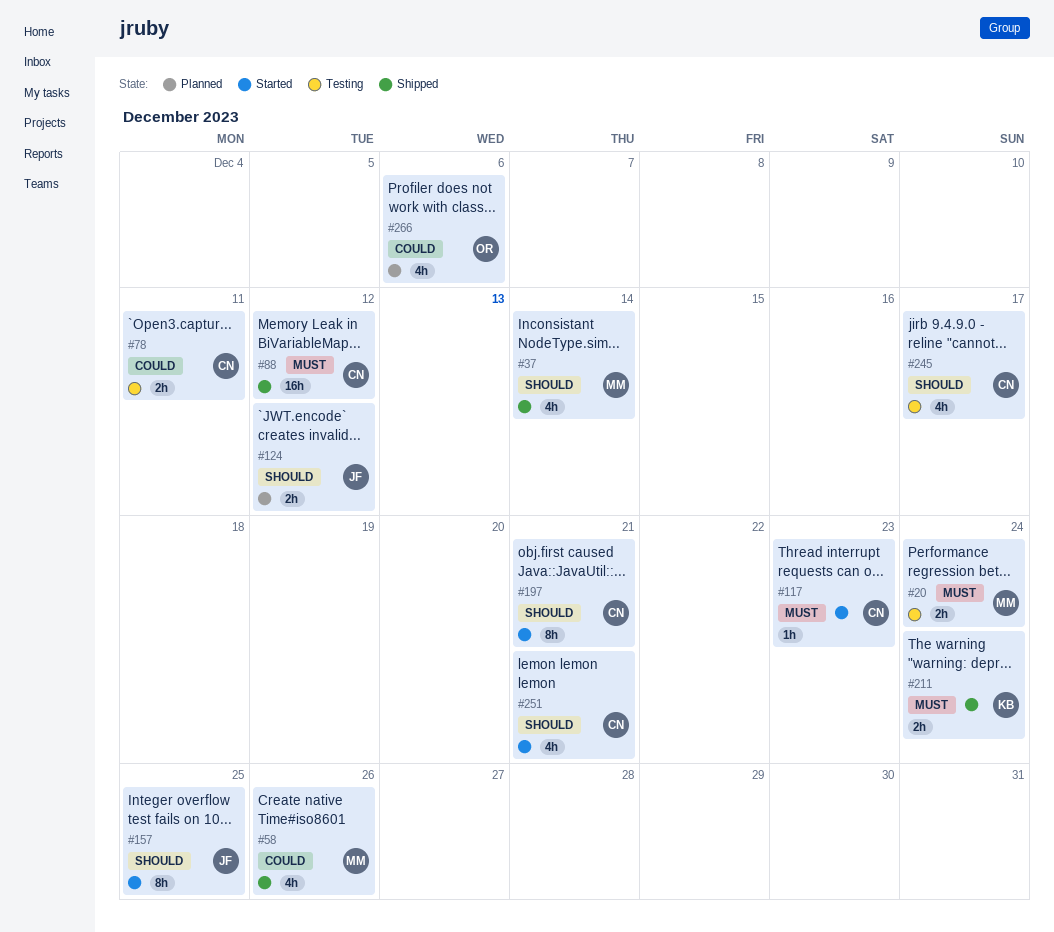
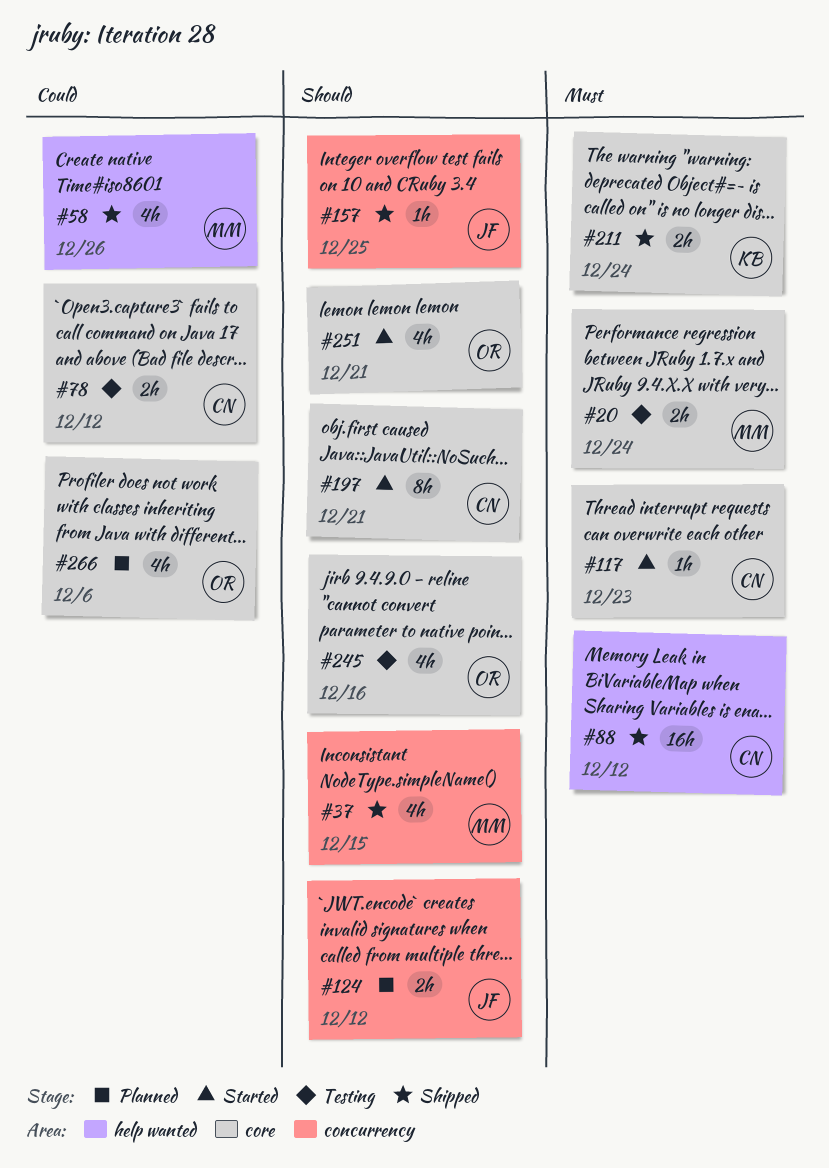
#37, due: Dec 14 -> Dec 15
#78, due: Dec 11 -> Dec 12
#157, status: Started -> Shipped
#157, estimate: 8h -> 1h
#245, owner: CN -> OR
#245, due: Dec 17 -> Dec 16
#251, owner: CN -> OR

